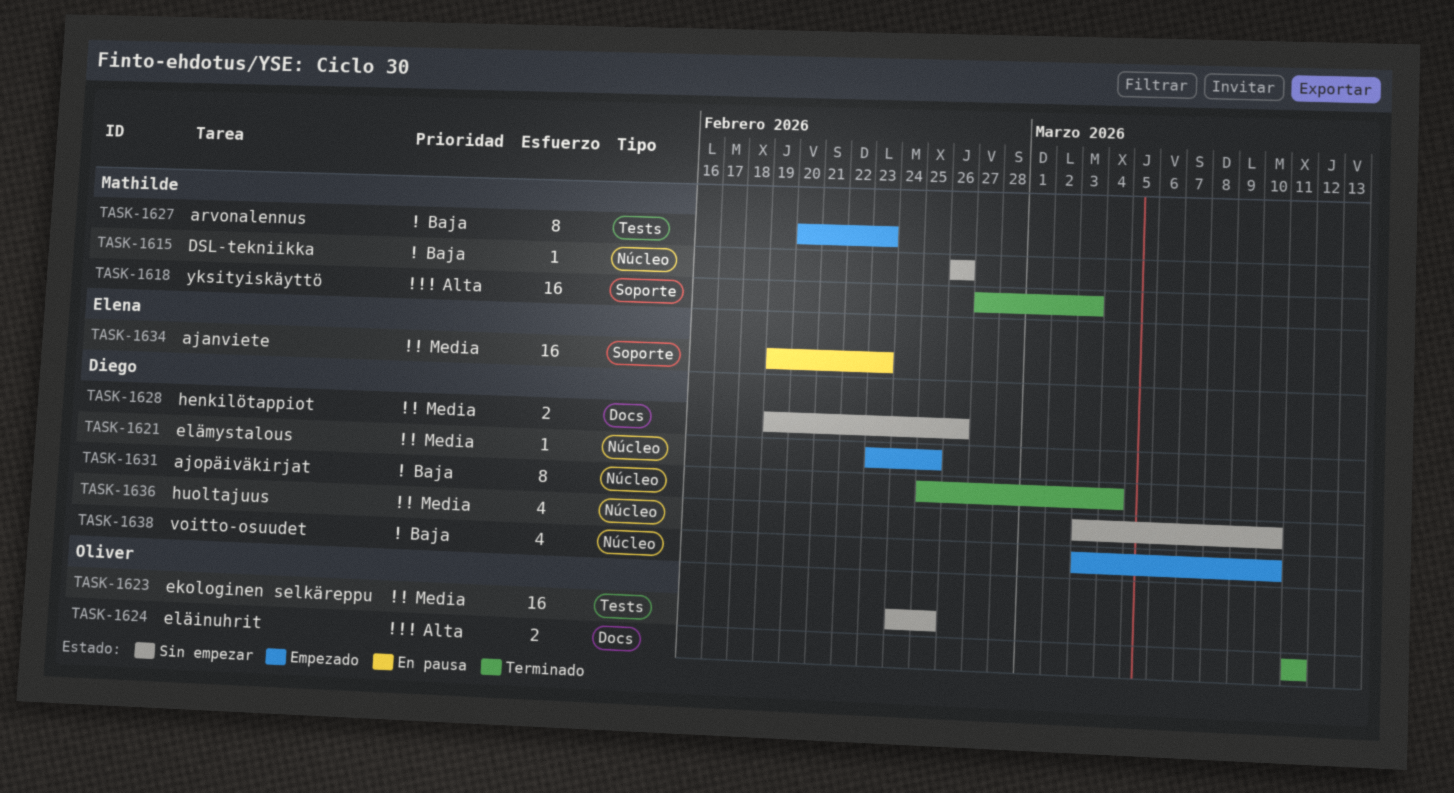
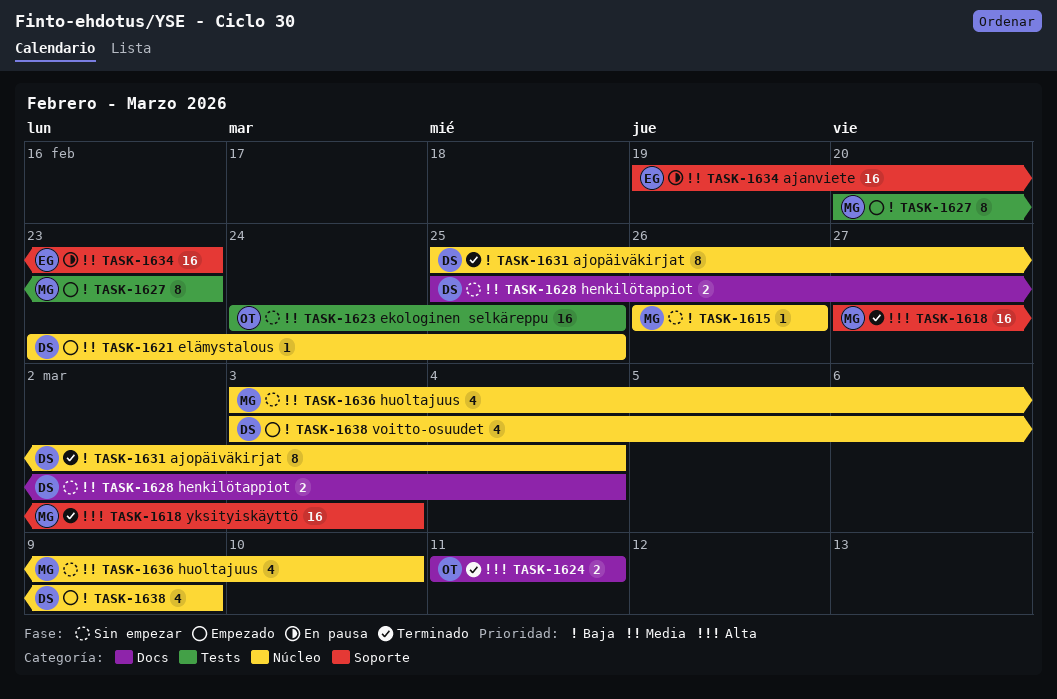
TASK-1628, start: Feb 19 -> Feb 25
TASK-1628, due: Feb 26 -> Mar 4
TASK-1636, owner: Diego -> Mathilde
TASK-1638, due: Mar 10 -> Mar 9

